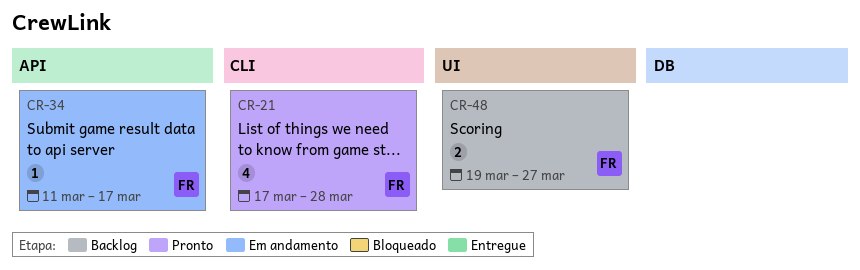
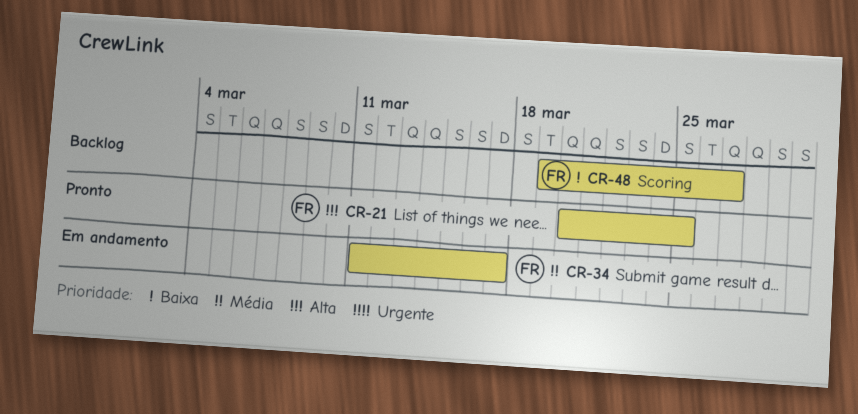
CR-21, start: Mar 17 -> Mar 20
CR-21, due: Mar 28 -> Mar 25

